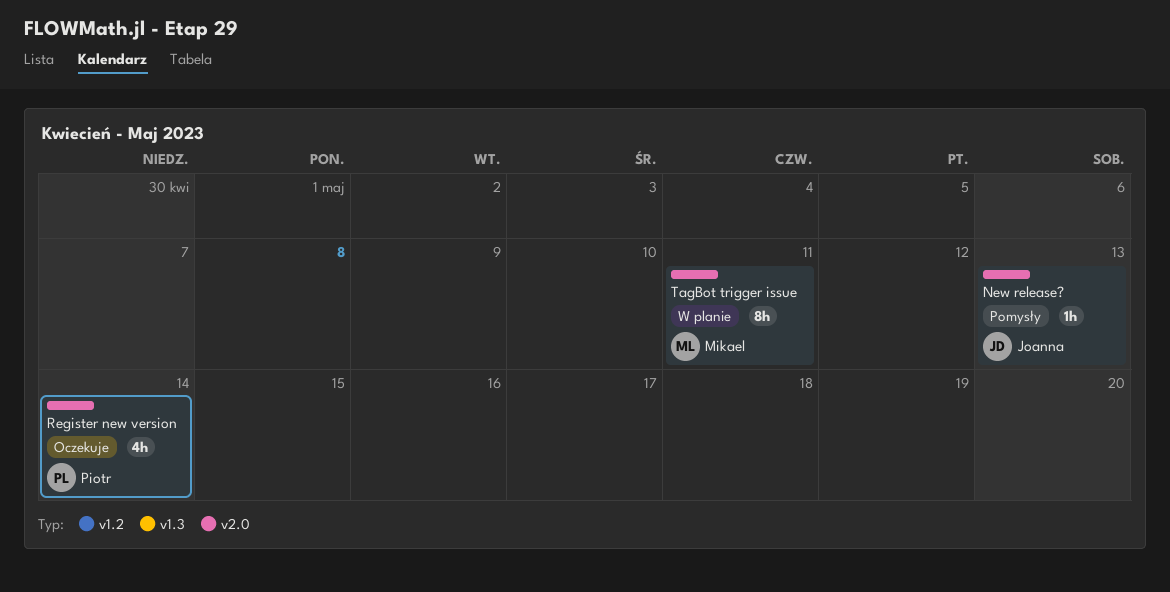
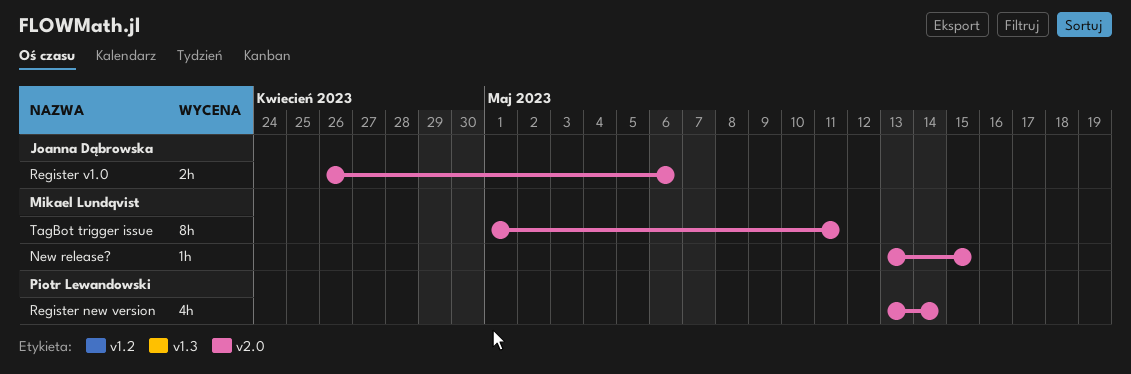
New release?, owner: Joanna Dąbrowska -> Mikael Lundqvist
New release?, due: May 13 -> May 15
Register v1.0: none -> present

